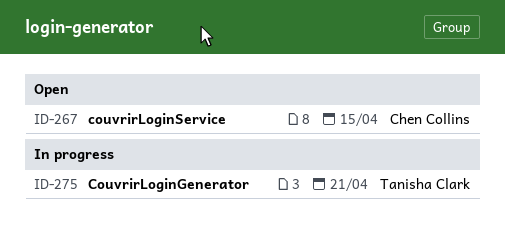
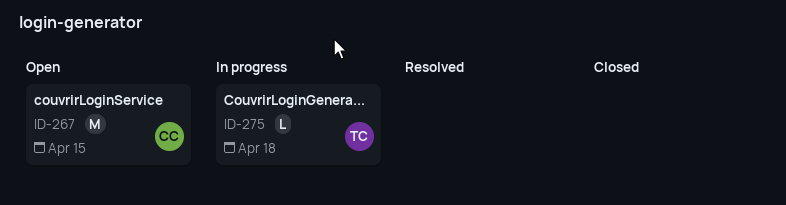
ID-275, due: Apr 21 -> Apr 18

